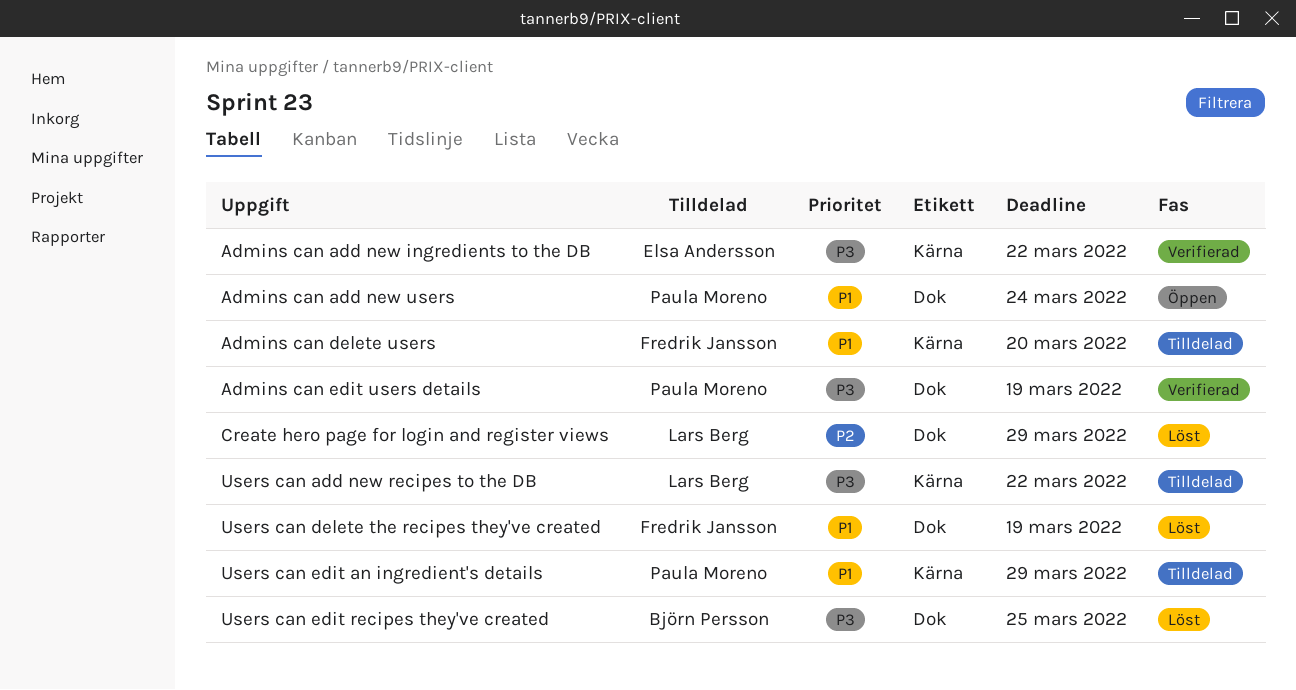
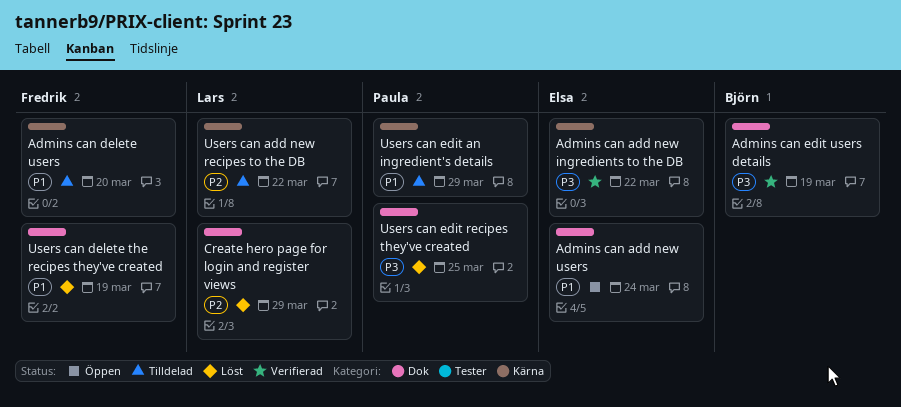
Admins can add new users, owner: Paula Moreno -> Elsa Andersson
Admins can edit users details, owner: Paula Moreno -> Björn Persson
Users can add new recipes to the DB, priority: P3 -> P2
Users can edit recipes they've created, owner: Björn Persson -> Paula Moreno

